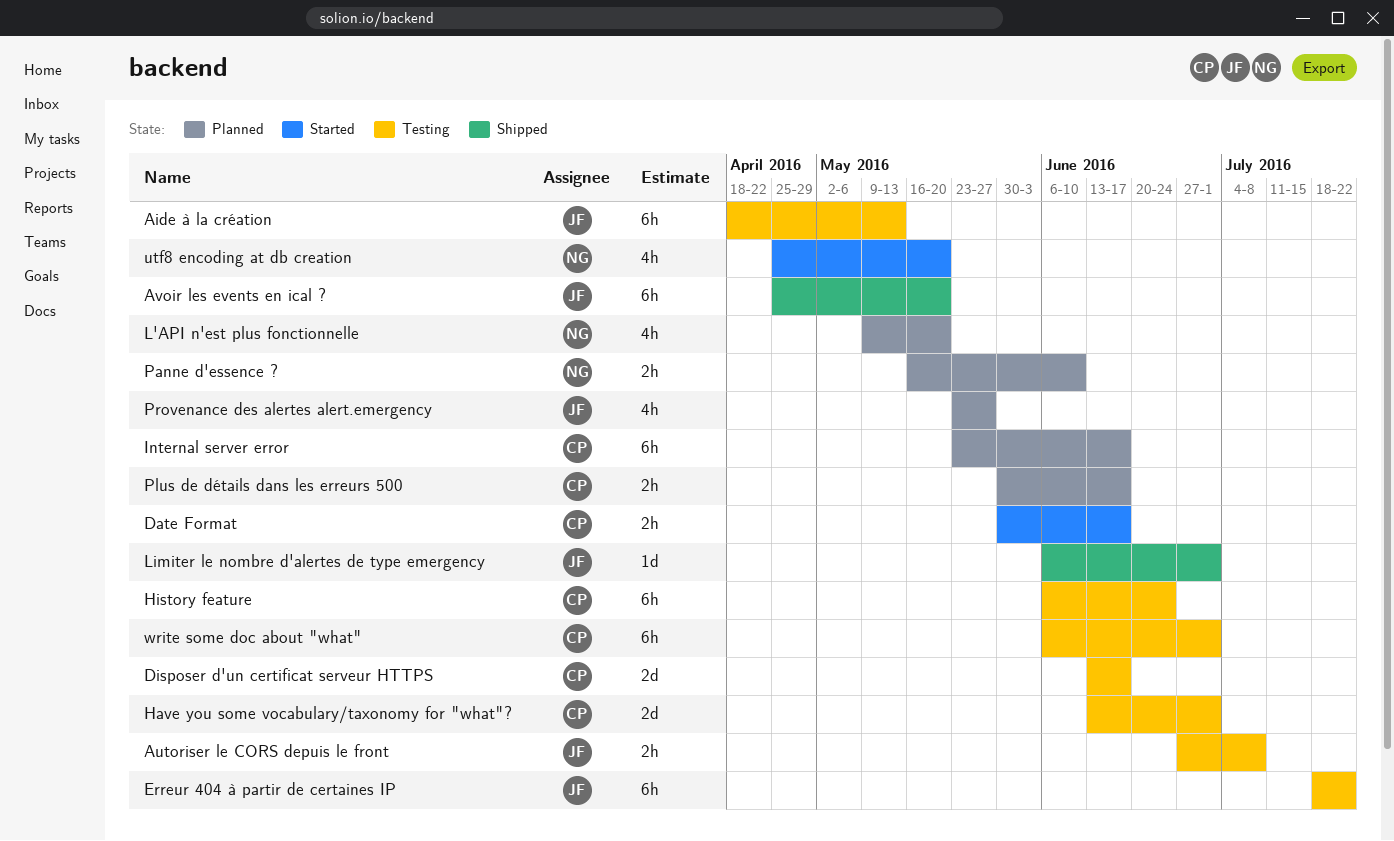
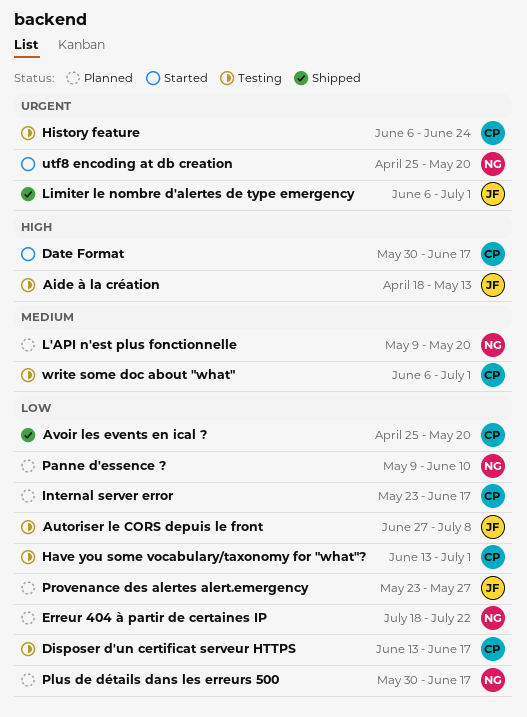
Avoir les events en ical ?, owner: JF -> CP
Erreur 404 à partir de certaines IP, status: Testing -> Planned
Erreur 404 à partir de certaines IP, owner: JF -> NG
Panne d'essence ?, start: May 16 -> May 9
Plus de détails dans les erreurs 500, owner: CP -> NG

